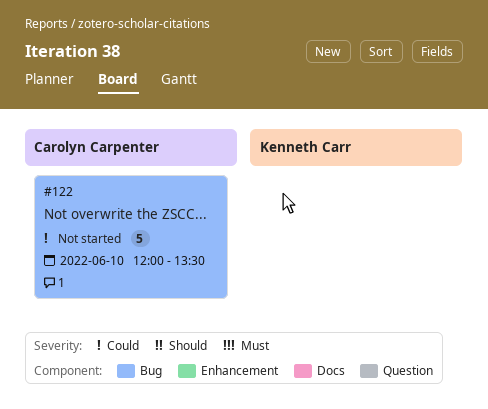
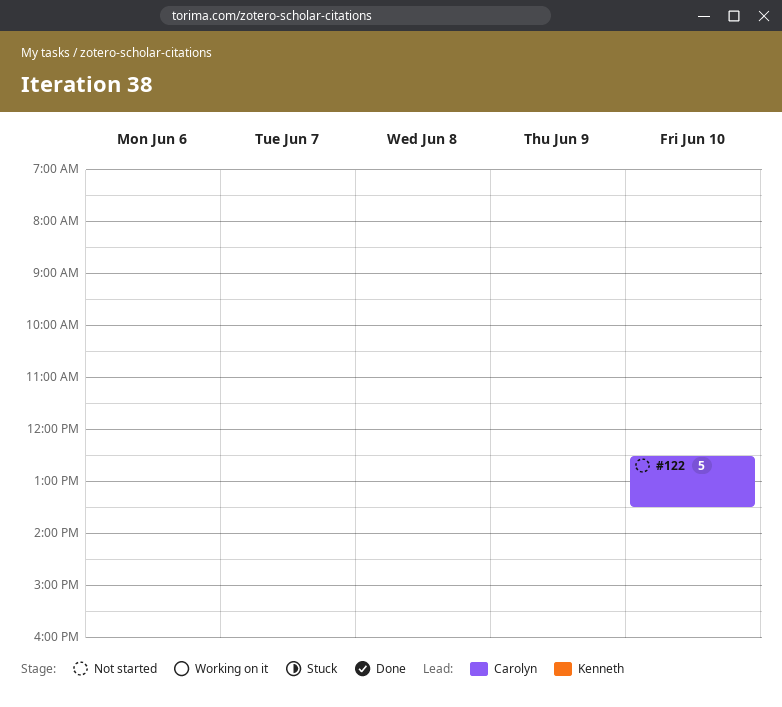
#122, begins: 12:00 -> 12:30

